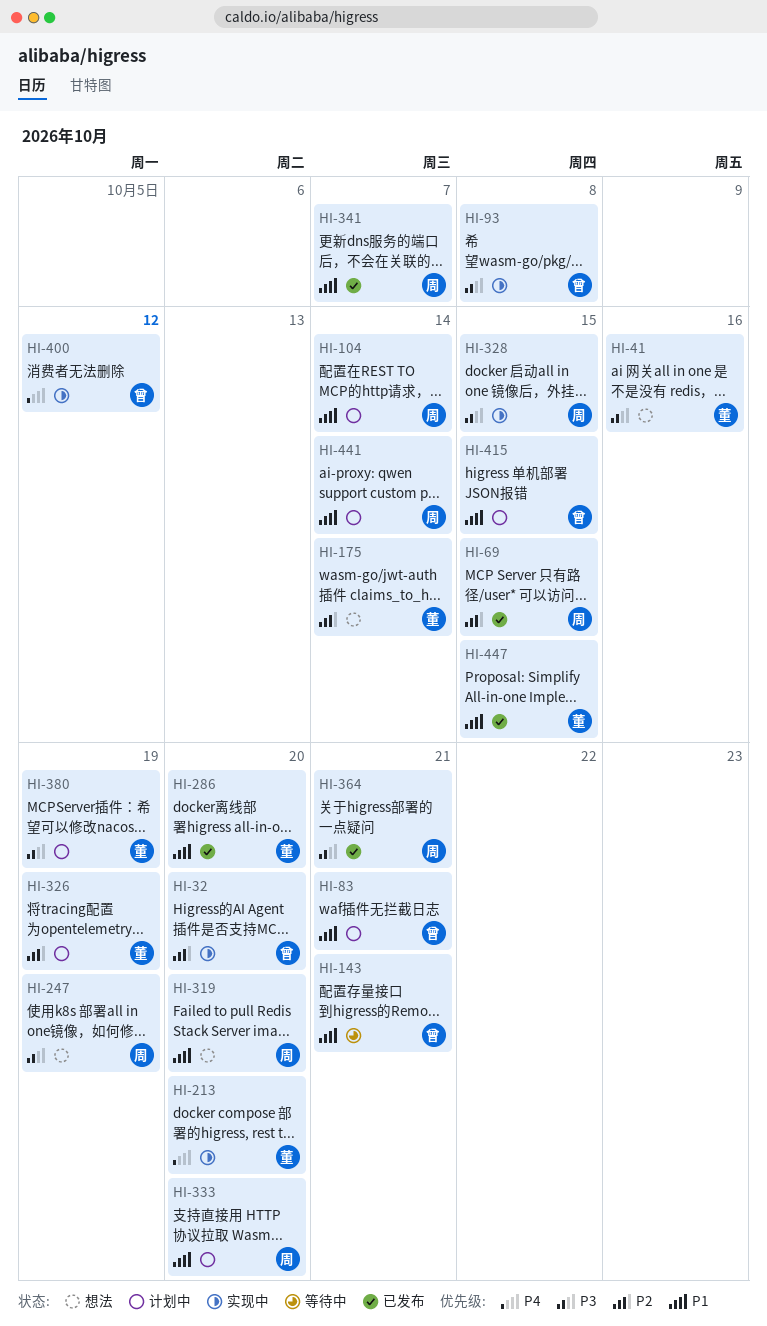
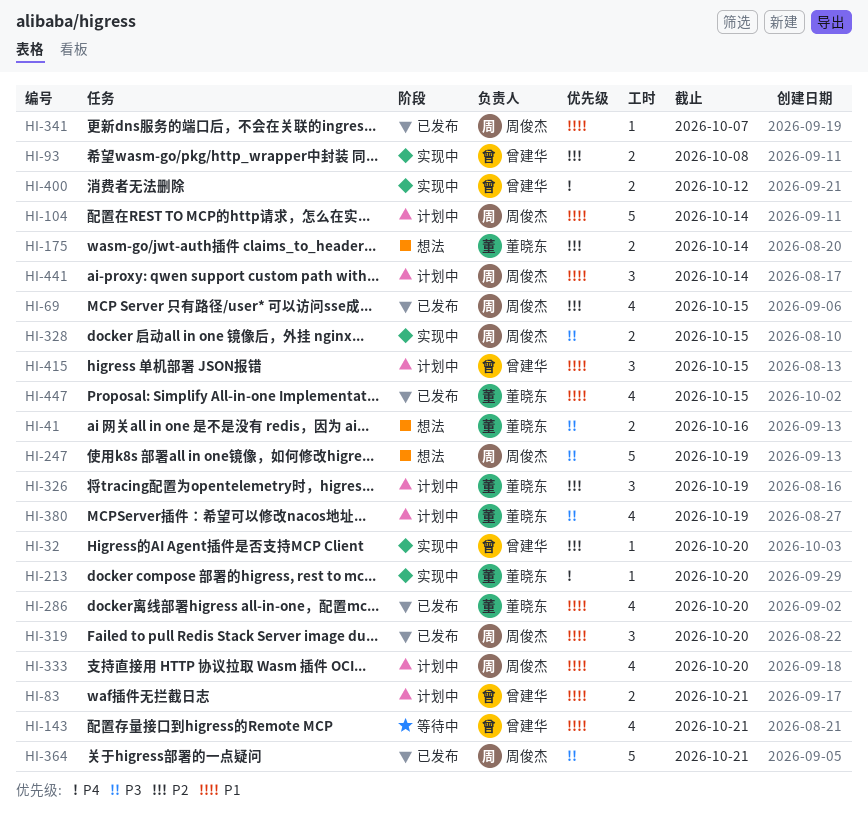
HI-93, priority: P3 -> P2
HI-319, status: 想法 -> 已发布

